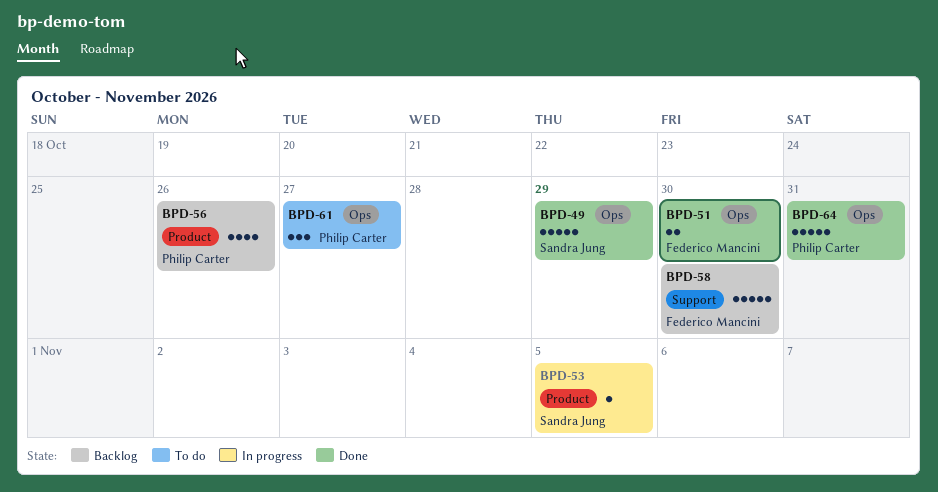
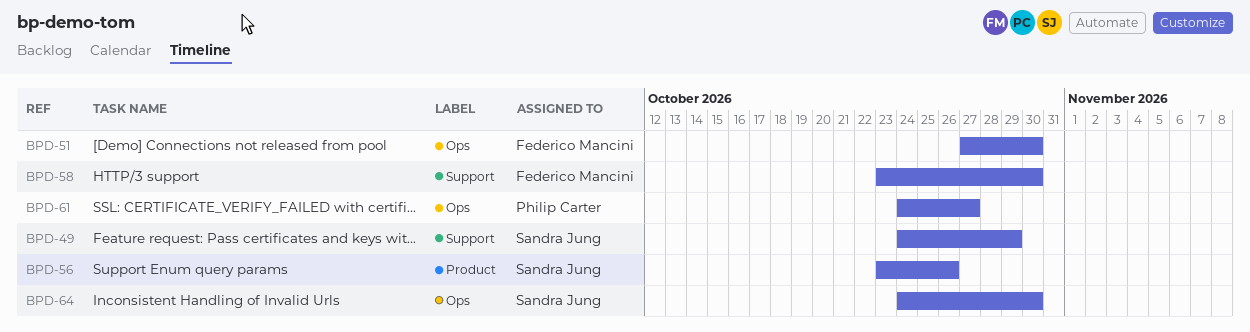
BPD-49, label: Ops -> Support
BPD-53: present -> none
BPD-56, owner: Philip Carter -> Sandra Jung
BPD-64, owner: Philip Carter -> Sandra Jung
BPD-64, due: Oct 31 -> Oct 30

